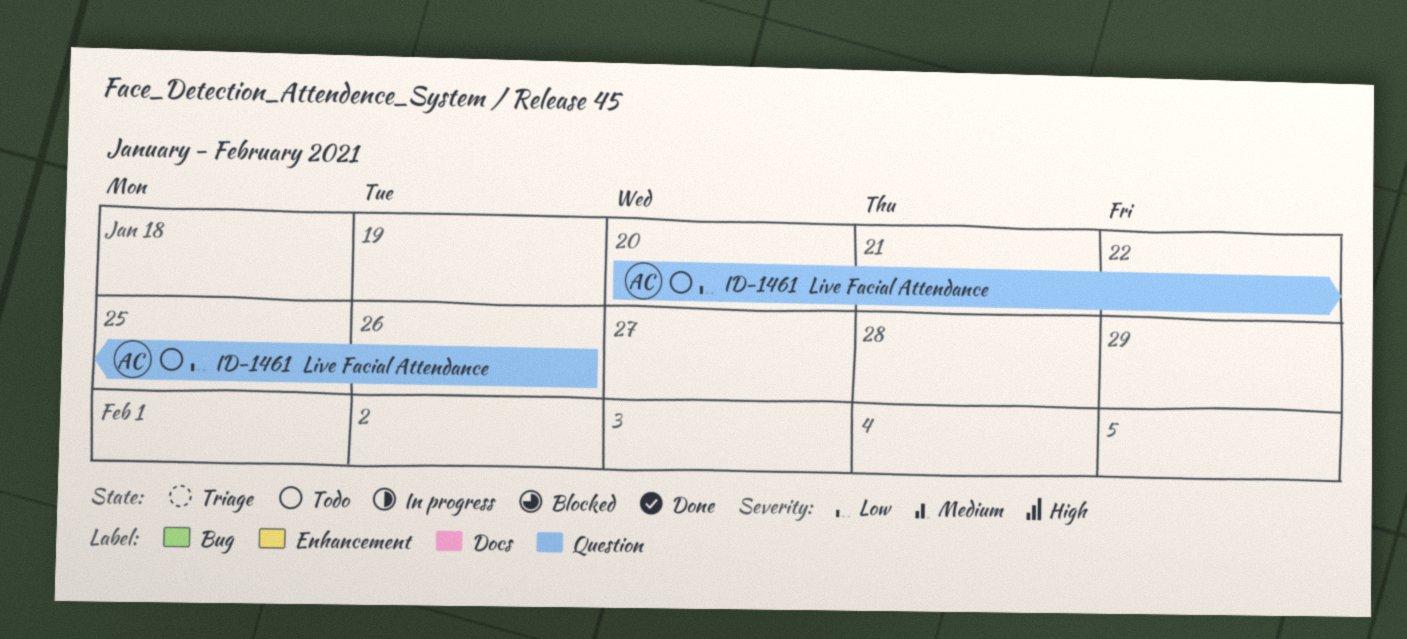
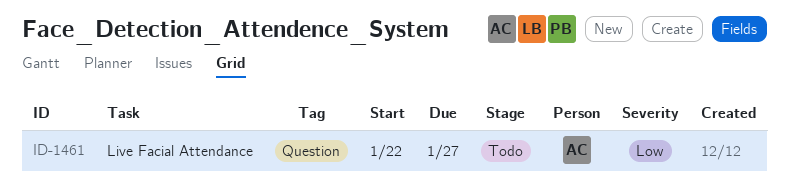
ID-1461, start: Jan 20 -> Jan 22
ID-1461, due: Jan 26 -> Jan 27

